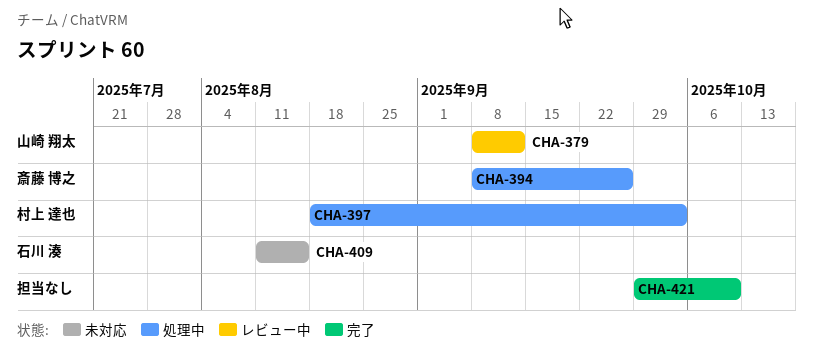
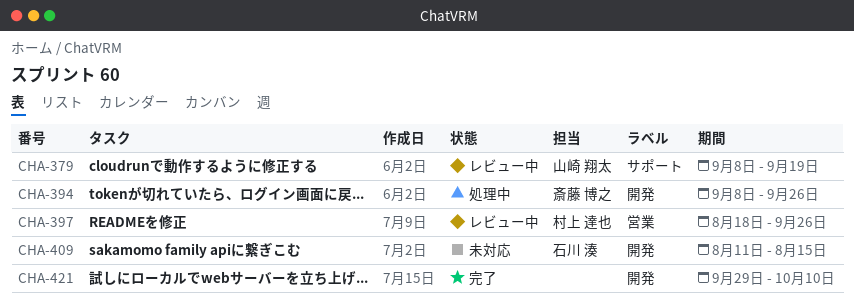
CHA-379, due: Sep 12 -> Sep 19
CHA-397, status: 処理中 -> レビュー中
CHA-397, due: Oct 3 -> Sep 26

